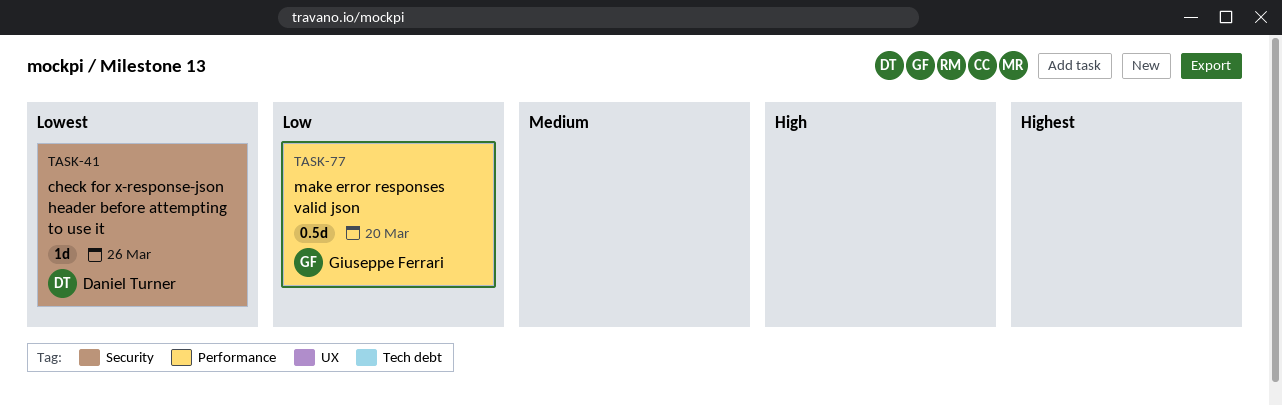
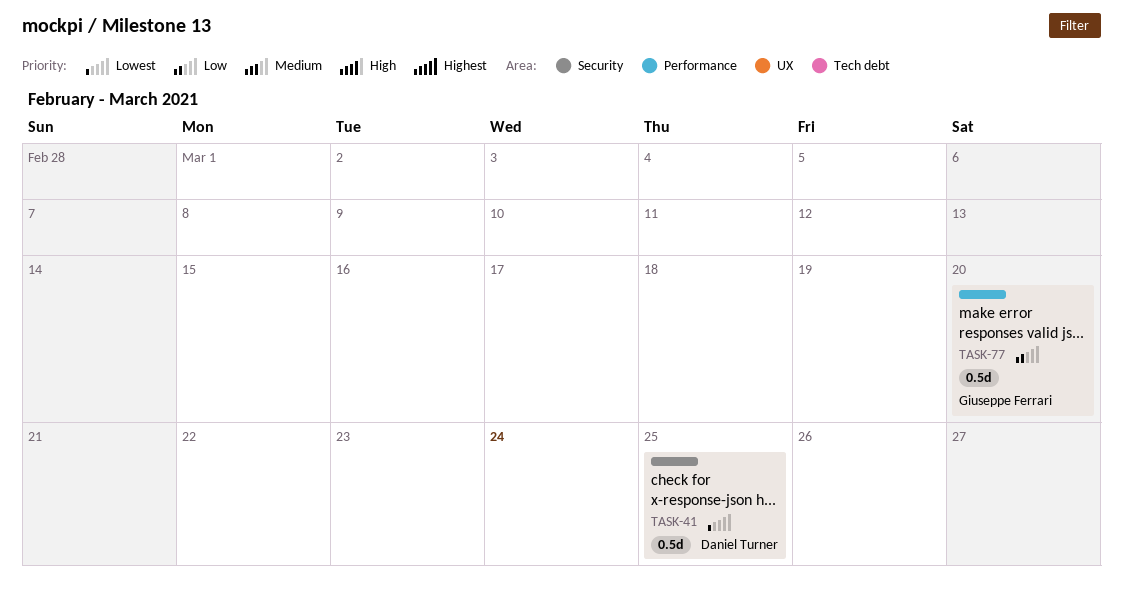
TASK-41, estimate: 1d -> 0.5d
TASK-41, due: Mar 26 -> Mar 25

